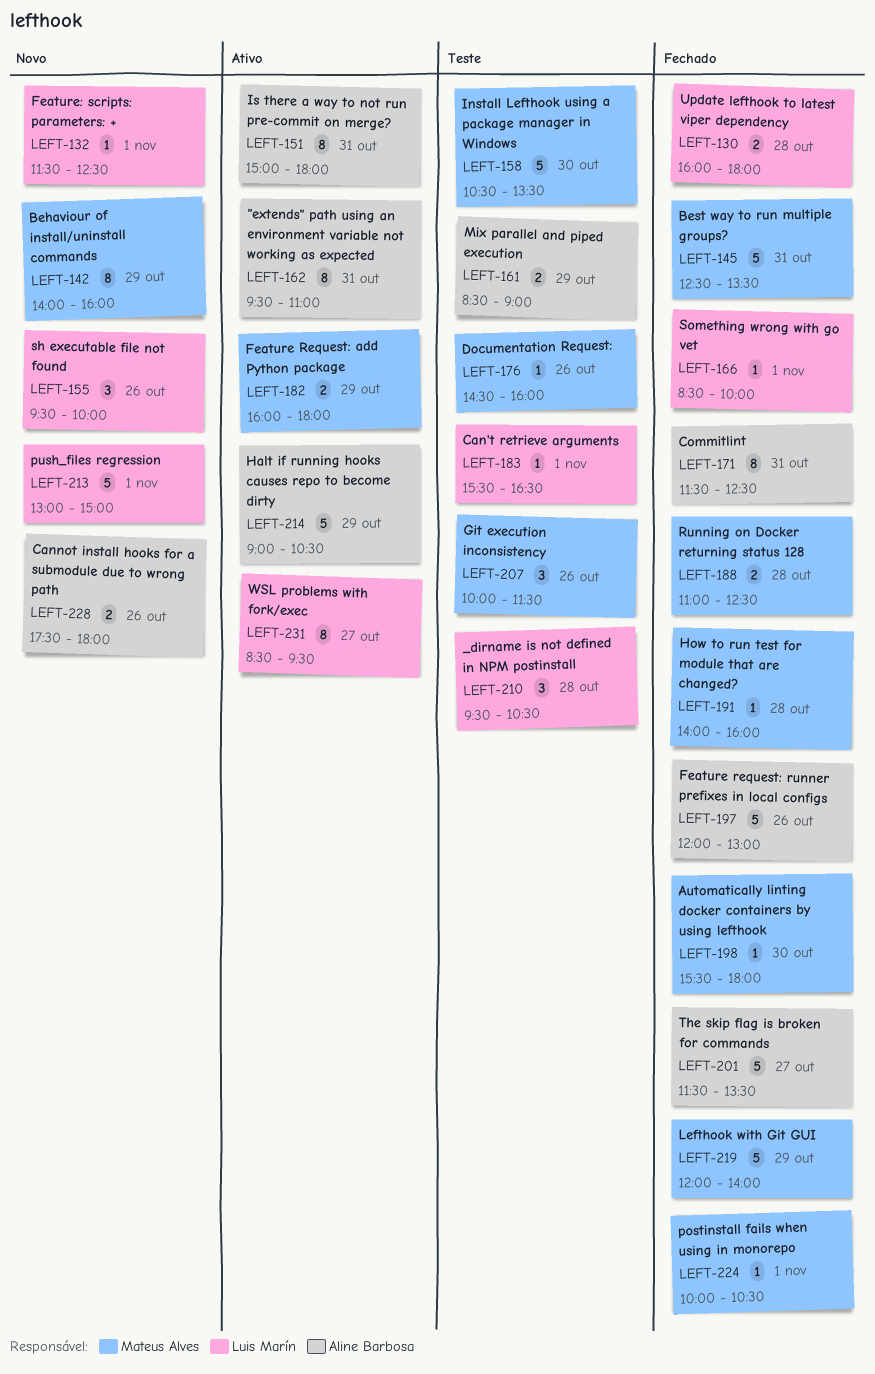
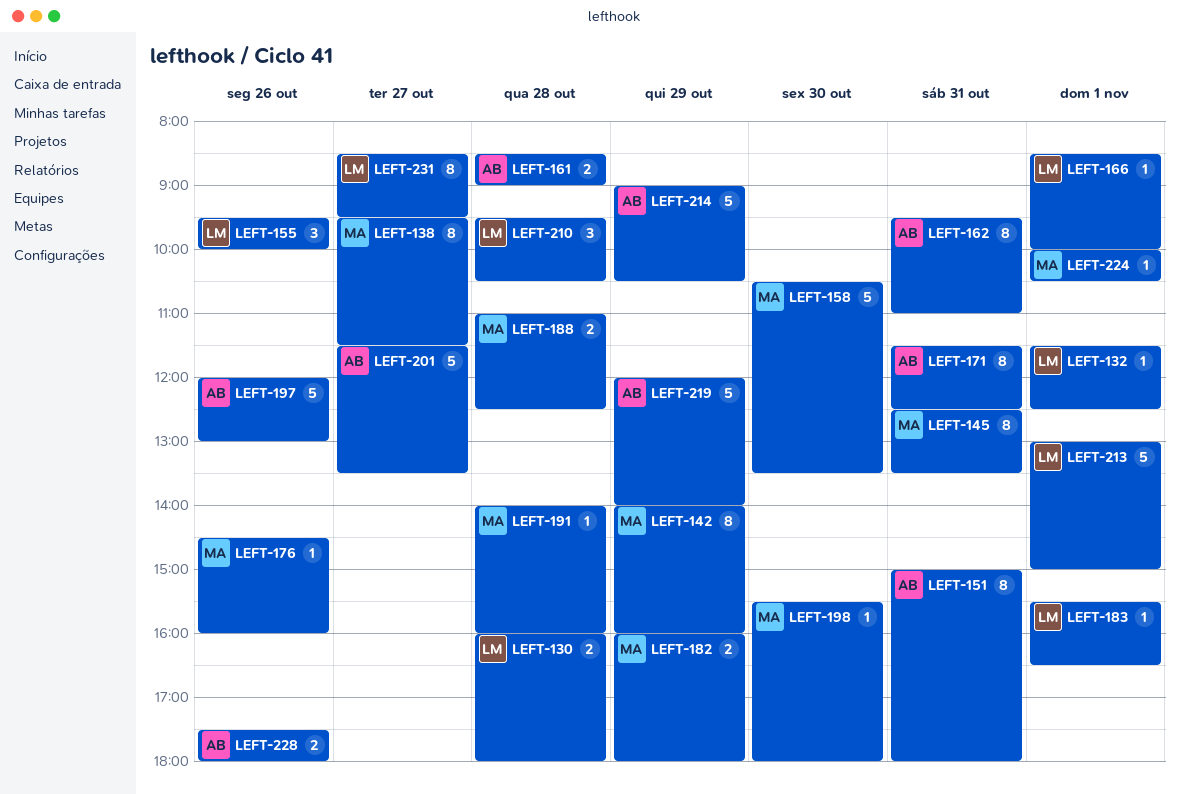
LEFT-138: none -> present
LEFT-145, estimate: 5 -> 8
LEFT-161, day: Oct 29 -> Oct 28
LEFT-207: present -> none
LEFT-219, owner: Mateus Alves -> Aline Barbosa

